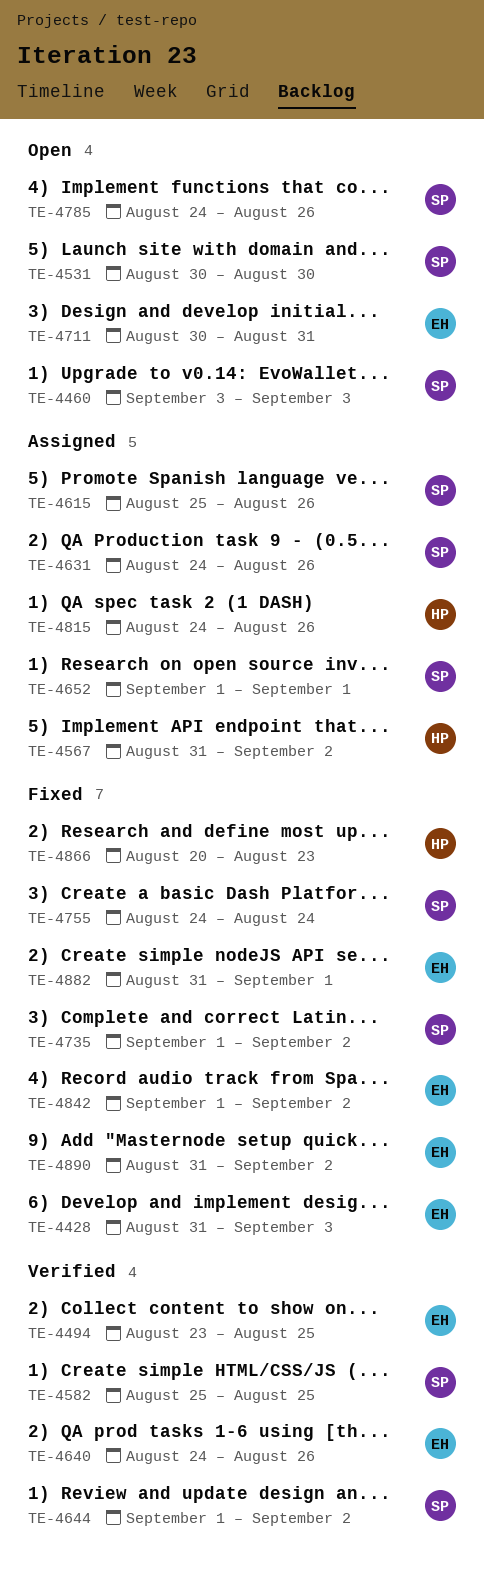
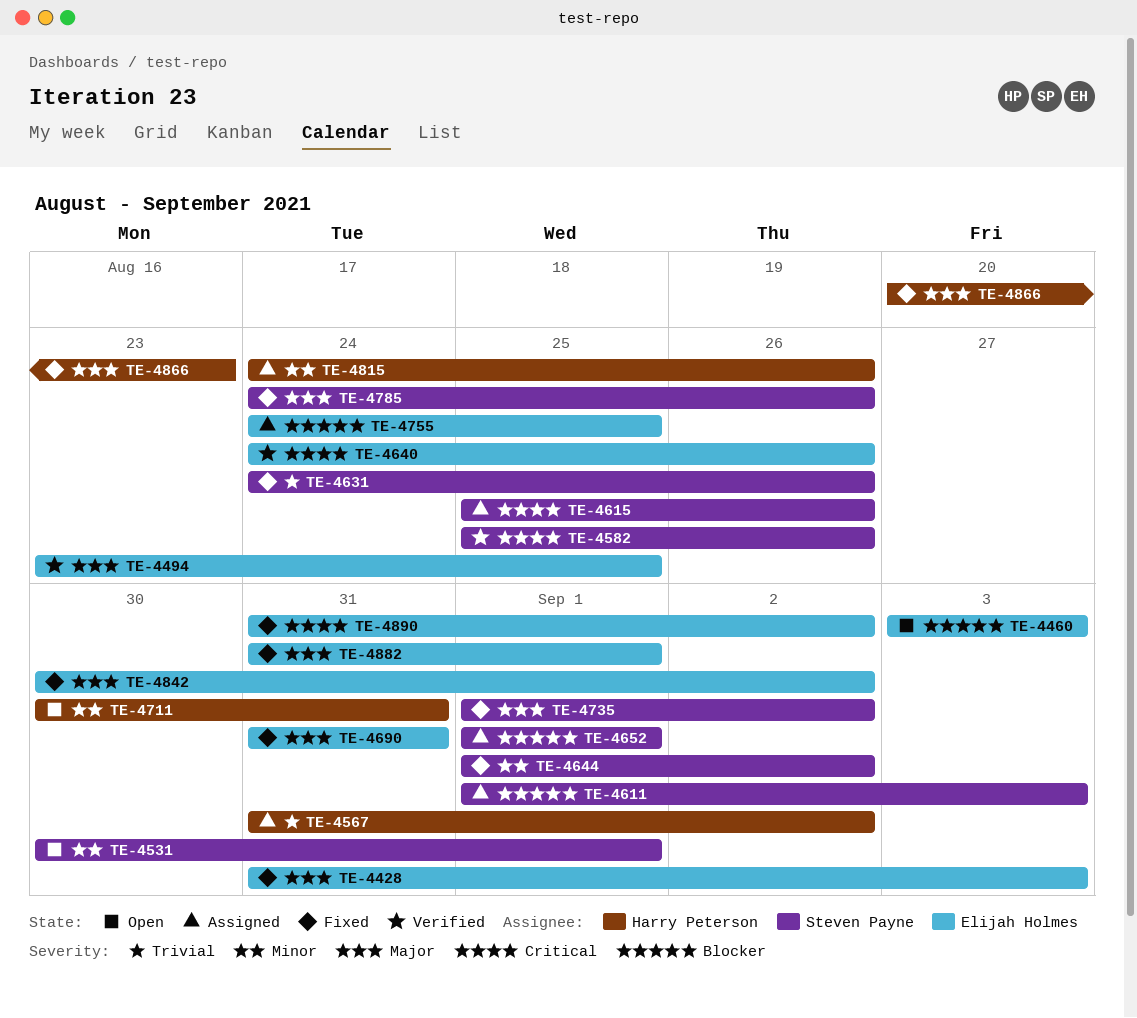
TE-4460, owner: Steven Payne -> Elijah Holmes
TE-4531, due: Aug 30 -> Sep 1
TE-4582, due: Aug 25 -> Aug 26
TE-4611: none -> present
TE-4631, status: Assigned -> Fixed
TE-4644, status: Verified -> Fixed
TE-4690: none -> present
TE-4711, owner: Elijah Holmes -> Harry Peterson
TE-4755, status: Fixed -> Assigned
TE-4755, owner: Steven Payne -> Elijah Holmes
TE-4755, due: Aug 24 -> Aug 25
TE-4785, status: Open -> Fixed
TE-4842, start: Sep 1 -> Aug 30

